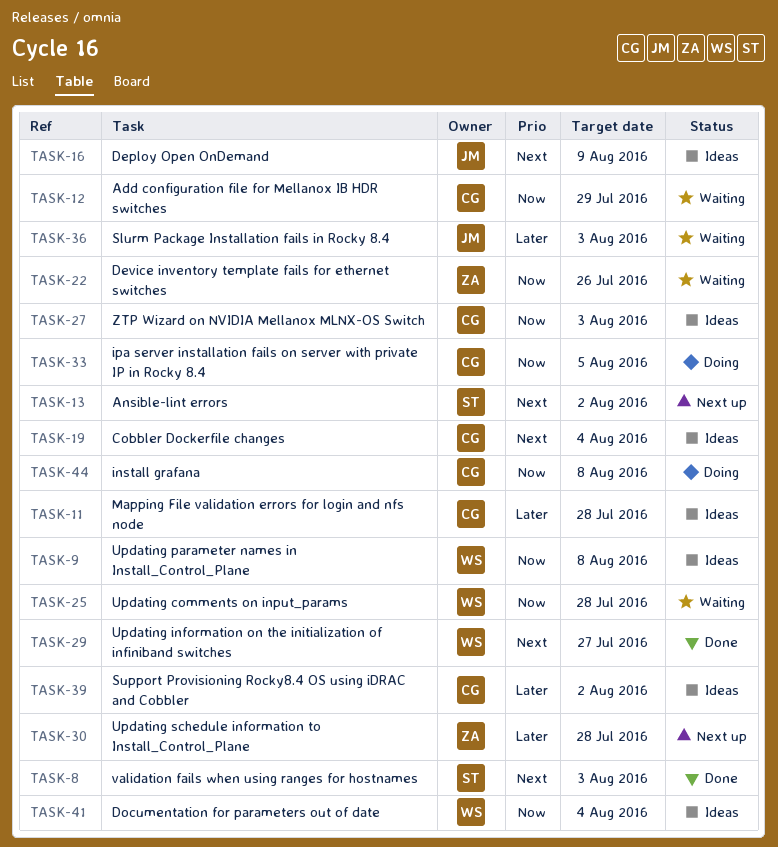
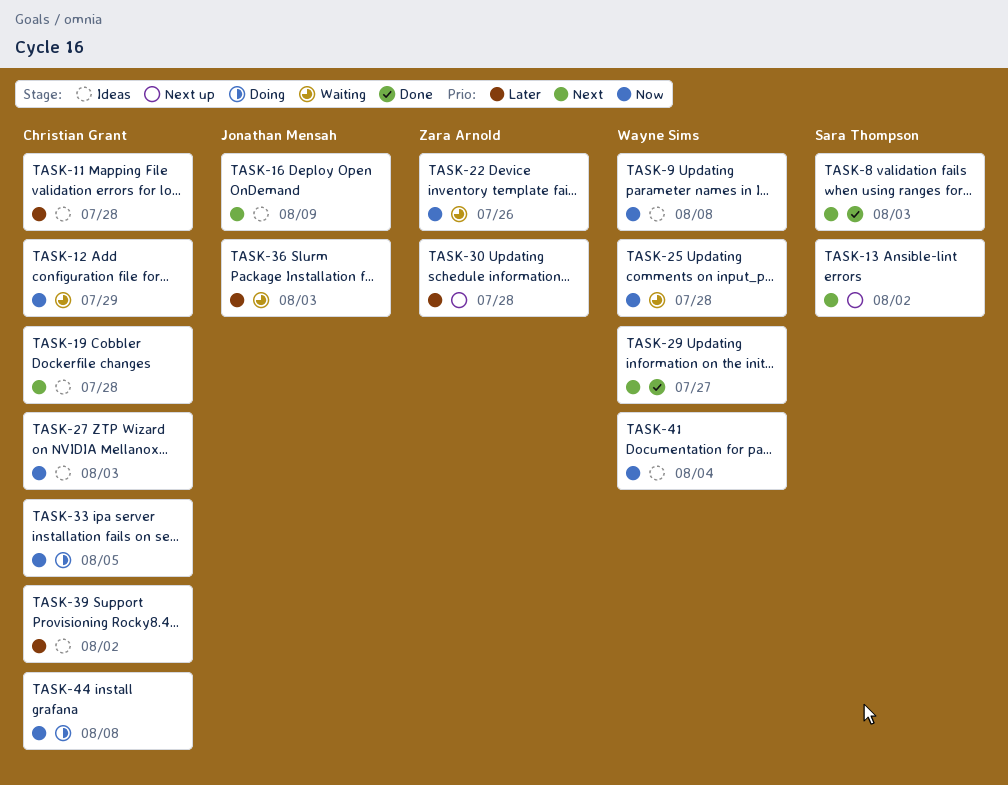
TASK-19, due: Aug 4 -> Jul 28

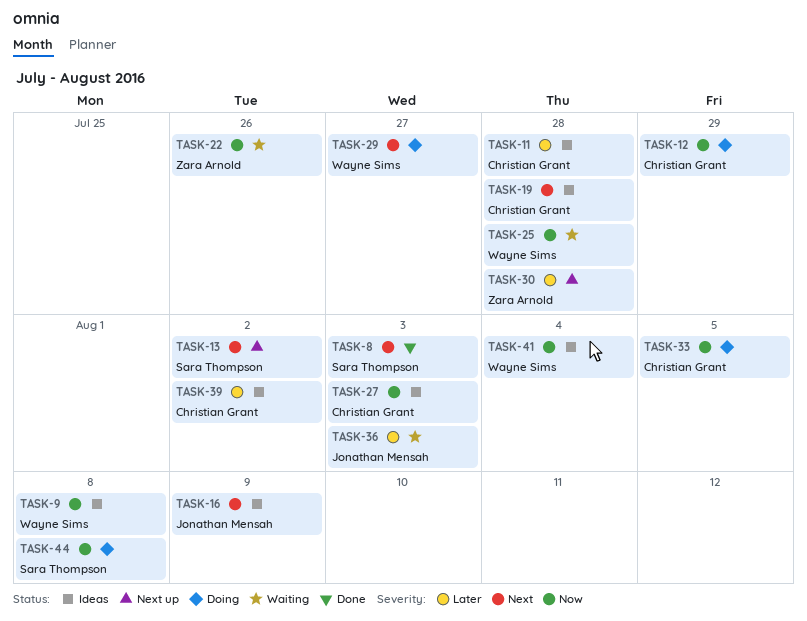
TASK-12, status: Waiting -> Doing
TASK-29, status: Done -> Doing
TASK-44, owner: Christian Grant -> Sara Thompson

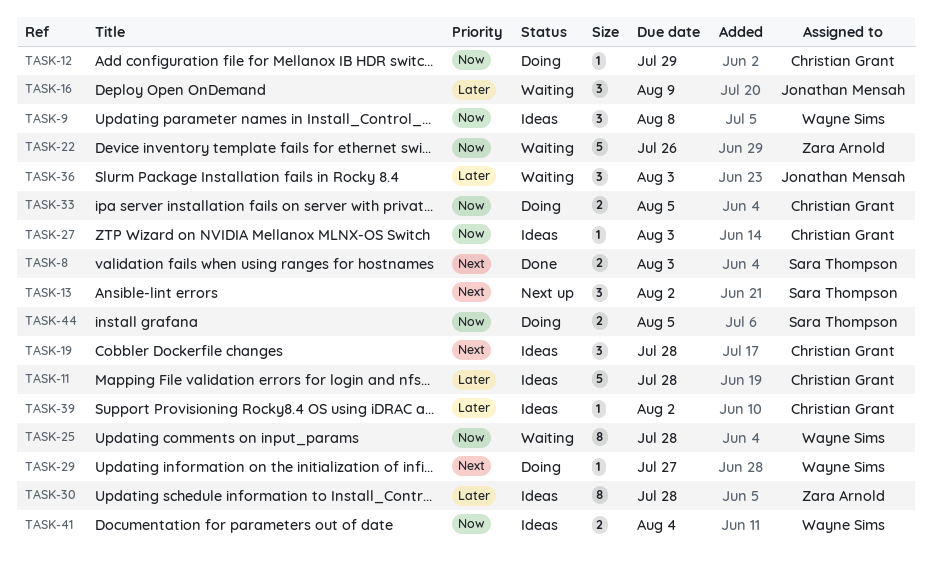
TASK-16, status: Ideas -> Waiting
TASK-16, priority: Next -> Later
TASK-30, status: Next up -> Ideas
TASK-44, due: Aug 8 -> Aug 5

